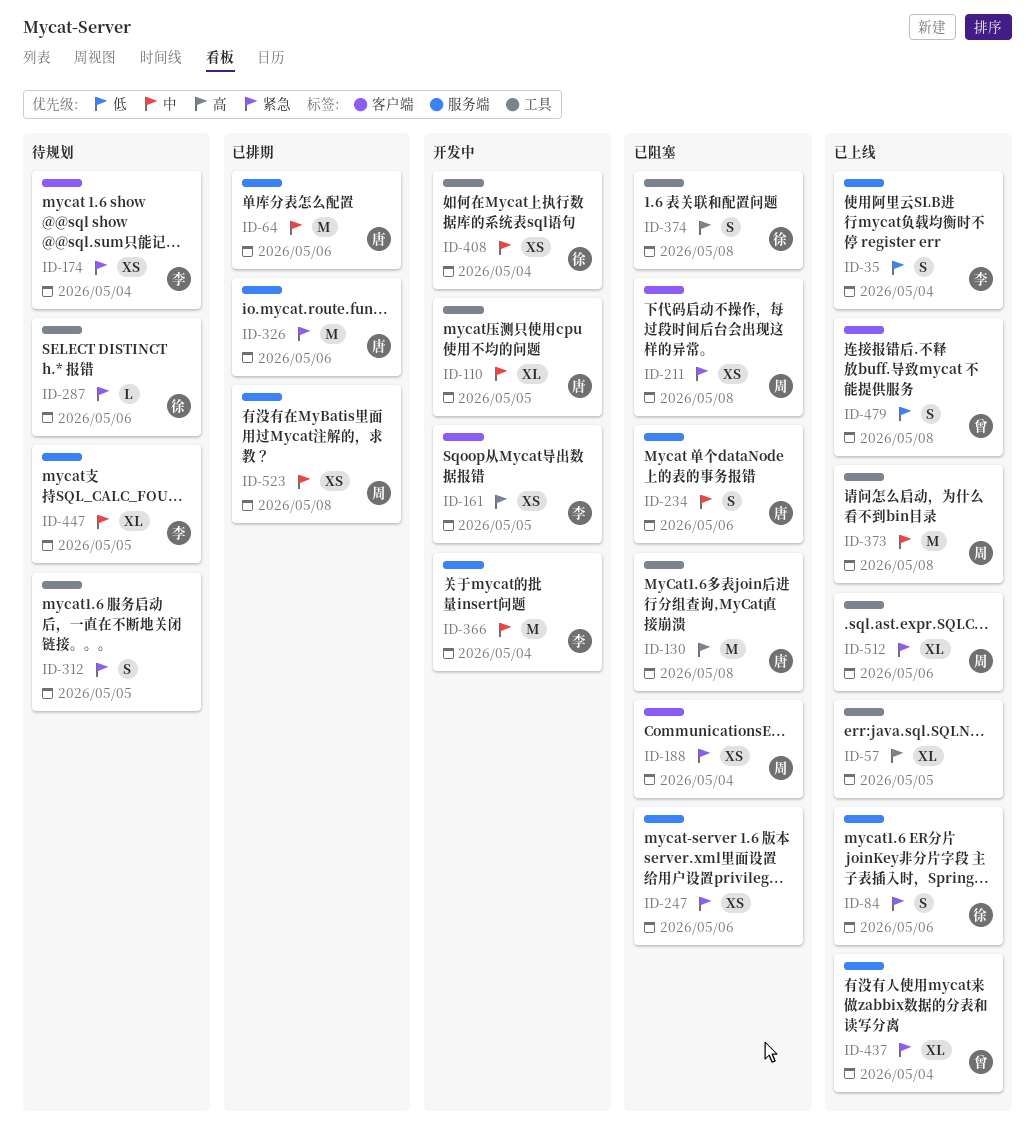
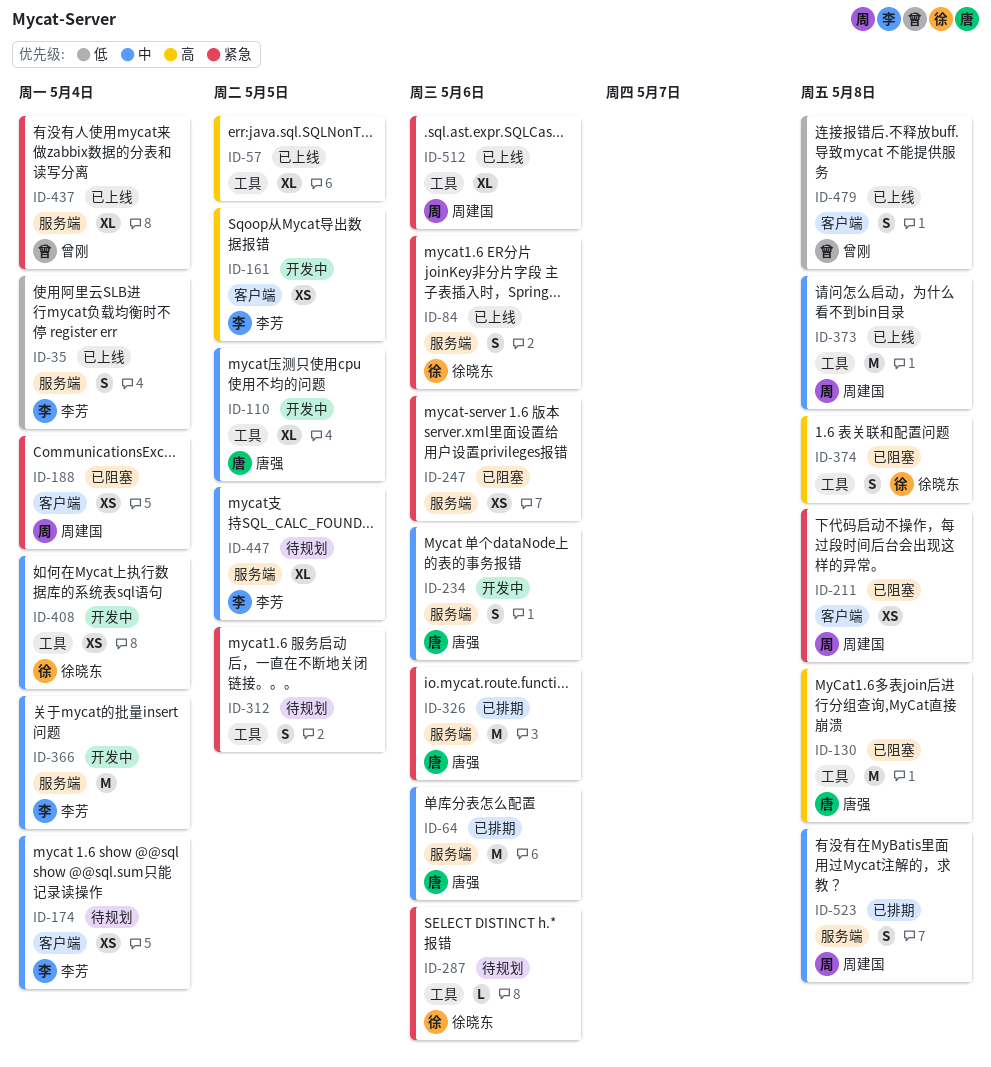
ID-174, priority: 紧急 -> 中
ID-234, status: 已阻塞 -> 开发中
ID-523, estimate: XS -> S

